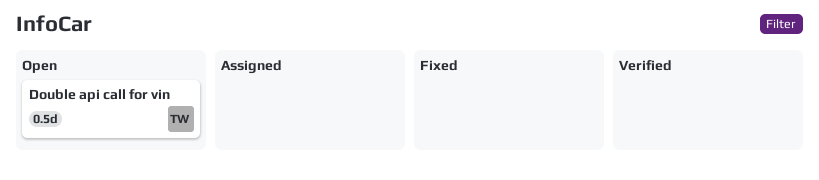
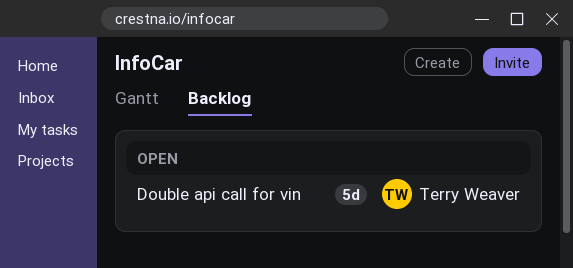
Double api call for vin, estimate: 0.5d -> 5d

